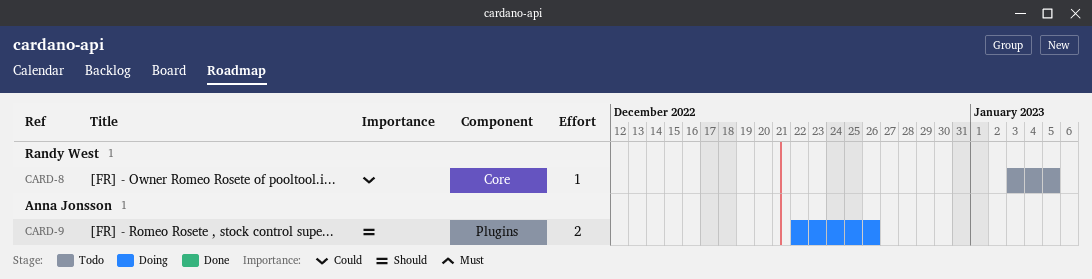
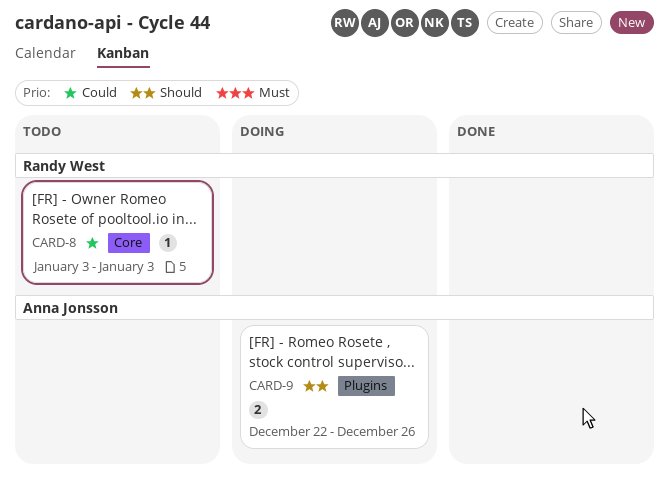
CARD-8, due: Jan 5 -> Jan 3

